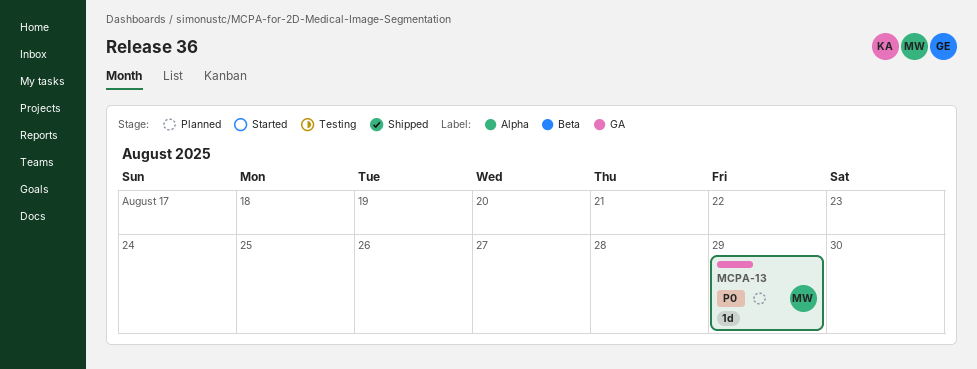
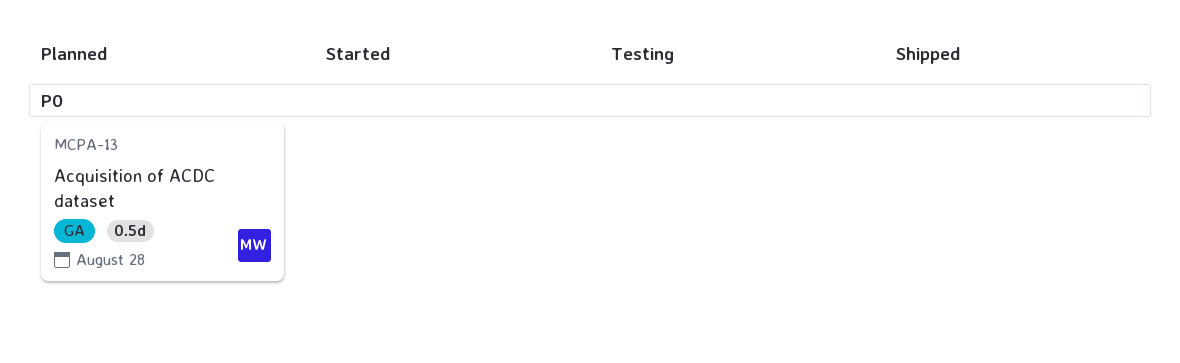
MCPA-13, estimate: 1d -> 0.5d
MCPA-13, due: Aug 29 -> Aug 28

